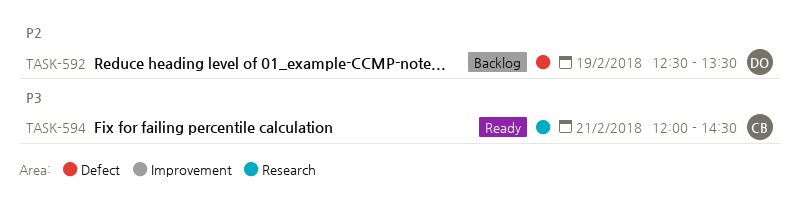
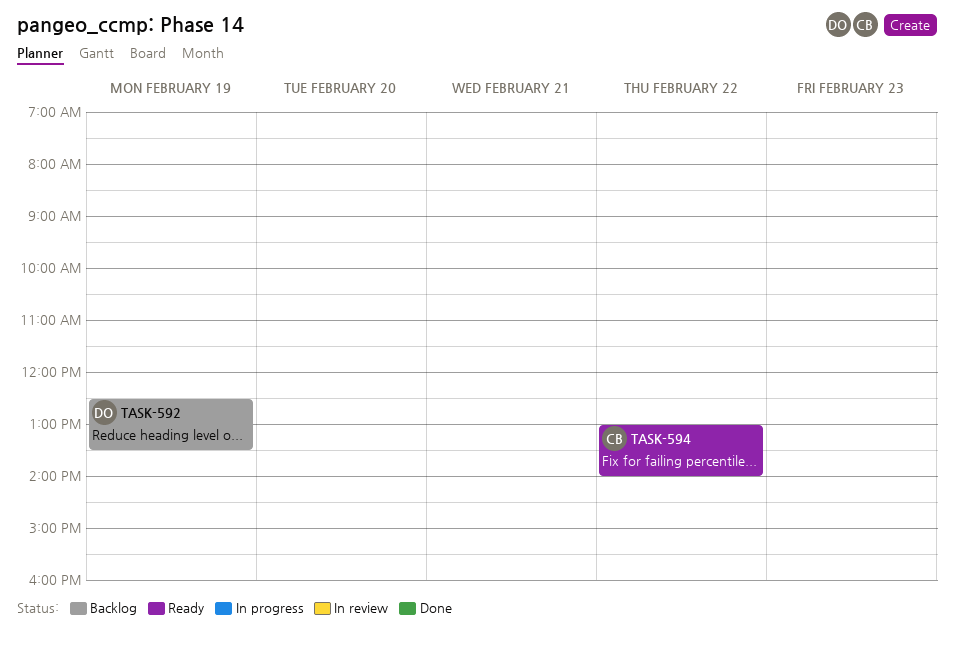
TASK-594, day: Feb 21 -> Feb 22
TASK-594, begins: 12:00 -> 13:00
TASK-594, ends: 14:30 -> 14:00

